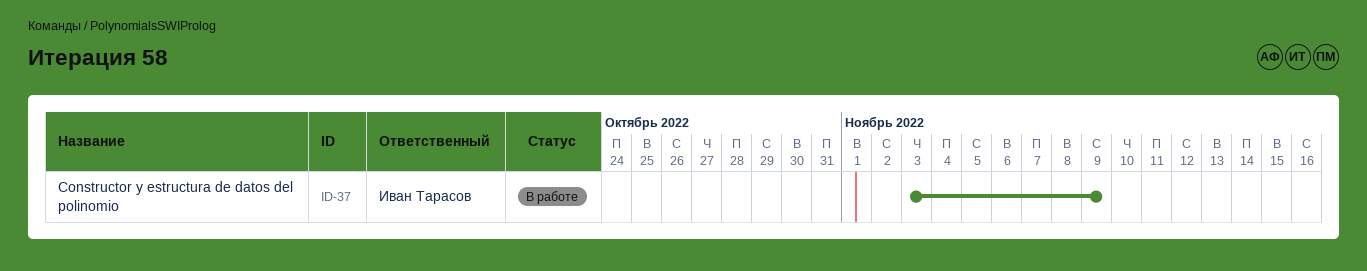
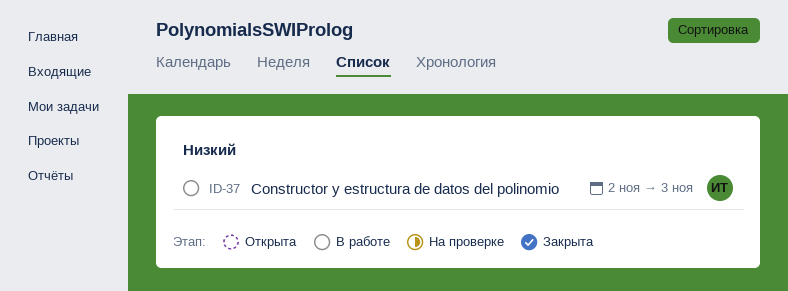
ID-37, start: Nov 3 -> Nov 2
ID-37, due: Nov 9 -> Nov 3

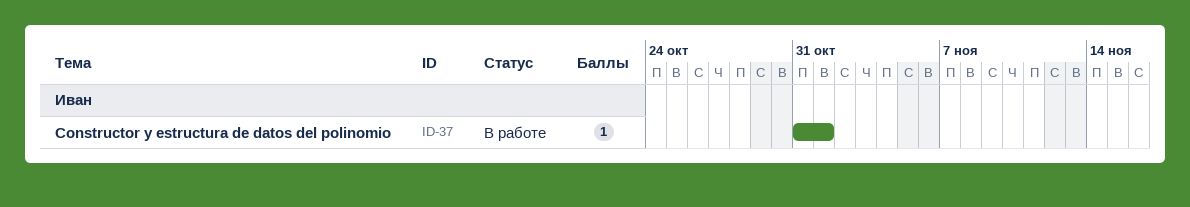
ID-37, start: Nov 2 -> Oct 31
ID-37, due: Nov 3 -> Nov 1

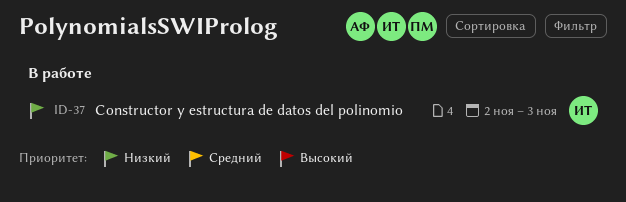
ID-37, start: Oct 31 -> Nov 2
ID-37, due: Nov 1 -> Nov 3

